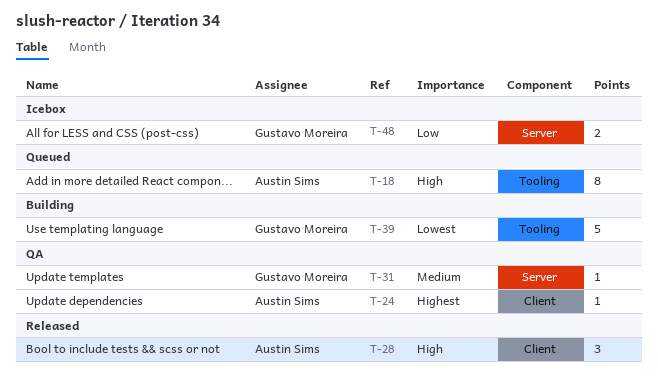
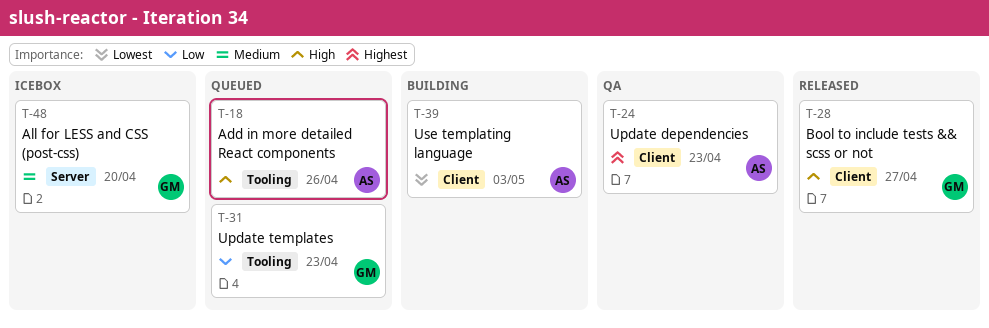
T-28, owner: Austin Sims -> Gustavo Moreira
T-31, status: QA -> Queued
T-31, priority: Medium -> Low
T-31, label: Server -> Tooling
T-39, owner: Gustavo Moreira -> Austin Sims
T-39, label: Tooling -> Client
T-48, priority: Low -> Medium

